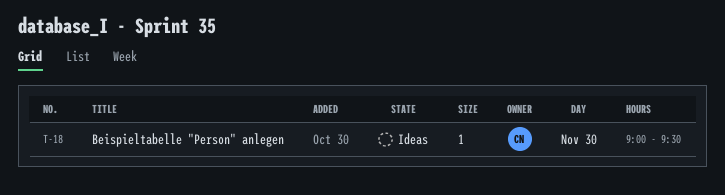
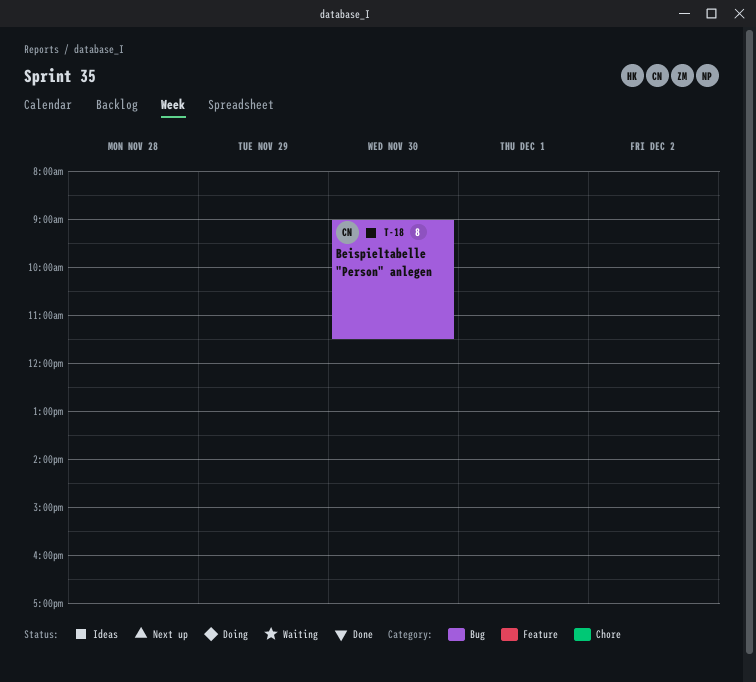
T-18, estimate: 1 -> 8
T-18, ends: 09:30 -> 11:30

